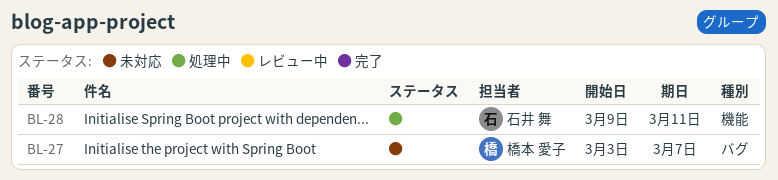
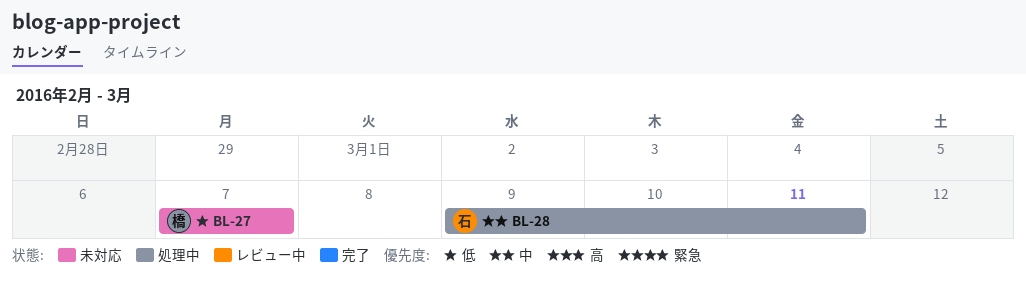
BL-27, start: Mar 3 -> Mar 7

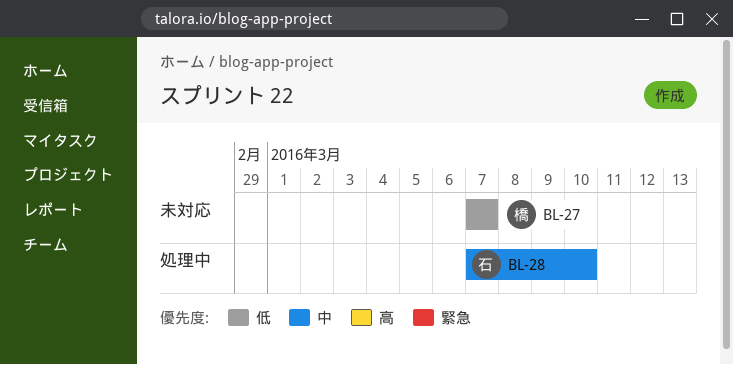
BL-28, start: Mar 9 -> Mar 7
BL-28, due: Mar 11 -> Mar 10

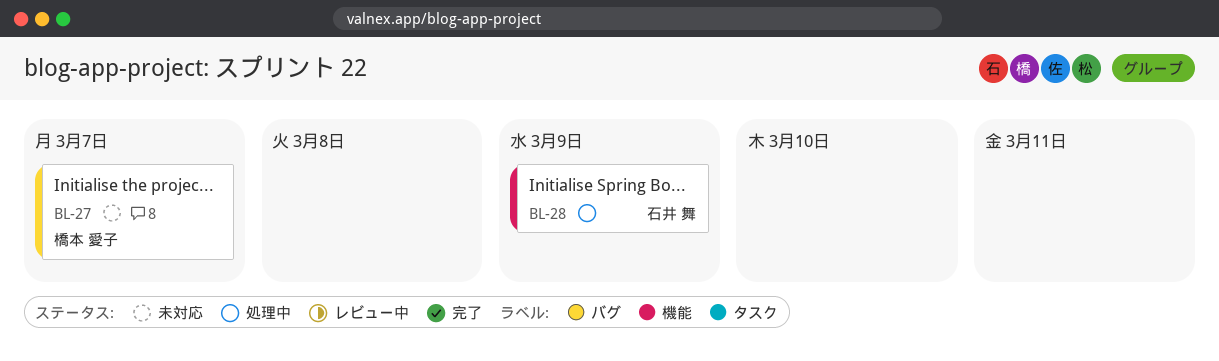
BL-28, due: Mar 10 -> Mar 9

